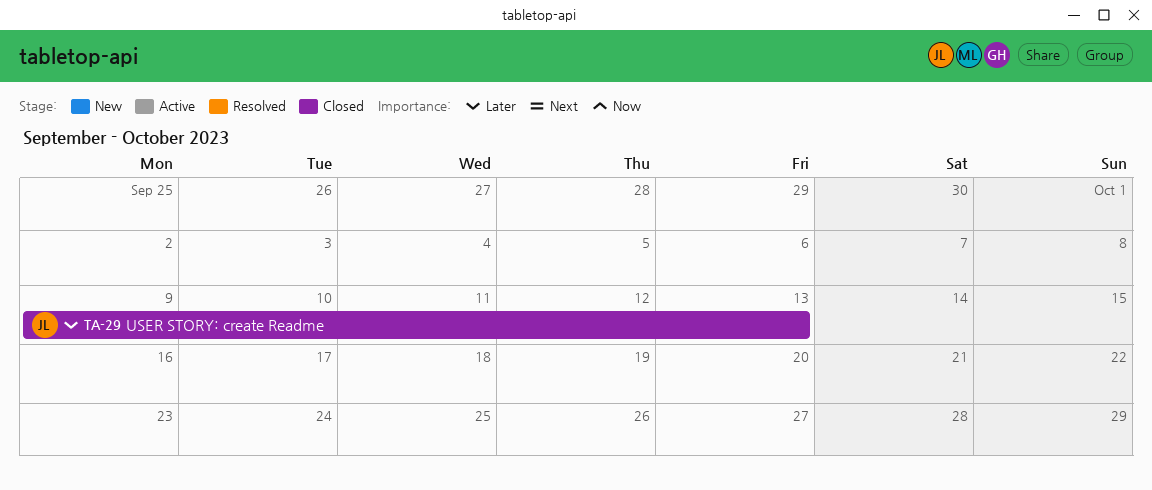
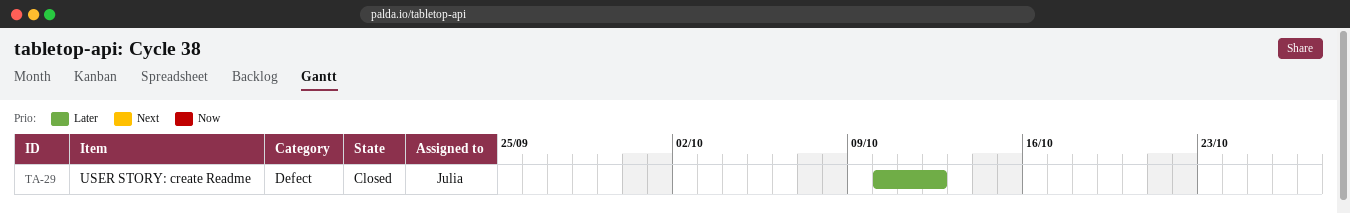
TA-29, start: Oct 9 -> Oct 10
TA-29, due: Oct 13 -> Oct 12

